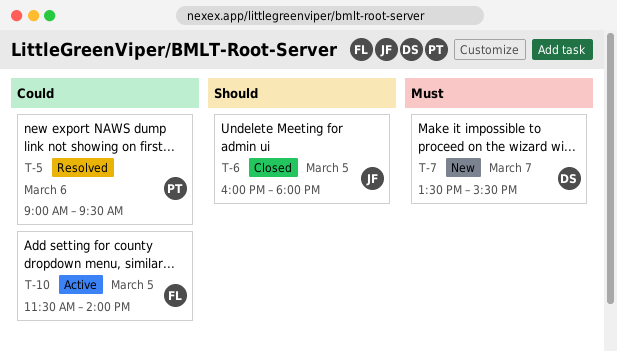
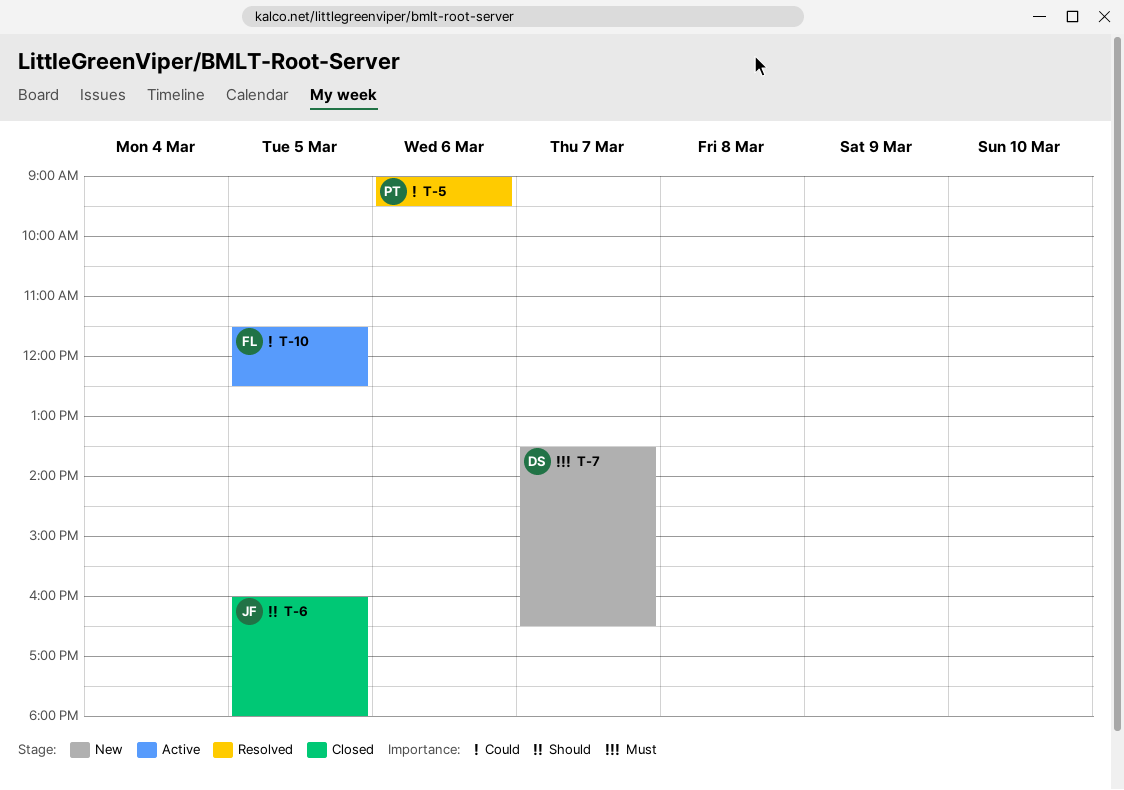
T-7, ends: 15:30 -> 16:30
T-10, ends: 14:00 -> 12:30

